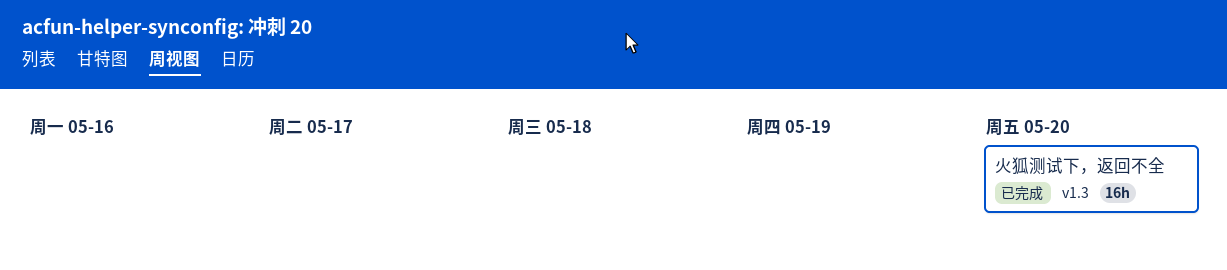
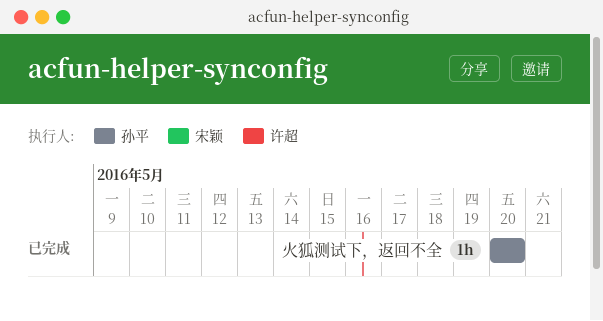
火狐测试下，返回不全, estimate: 16h -> 1h

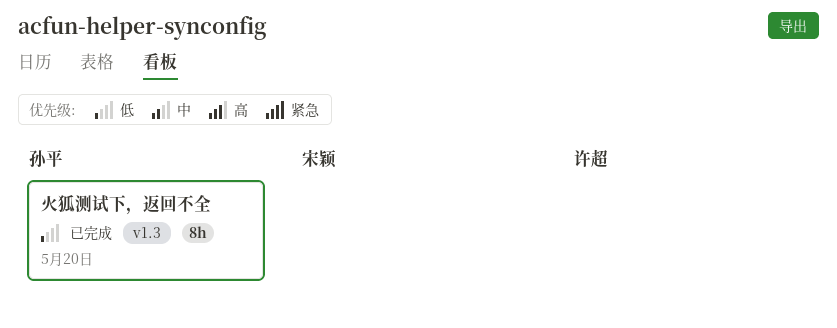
火狐测试下，返回不全, estimate: 1h -> 8h

